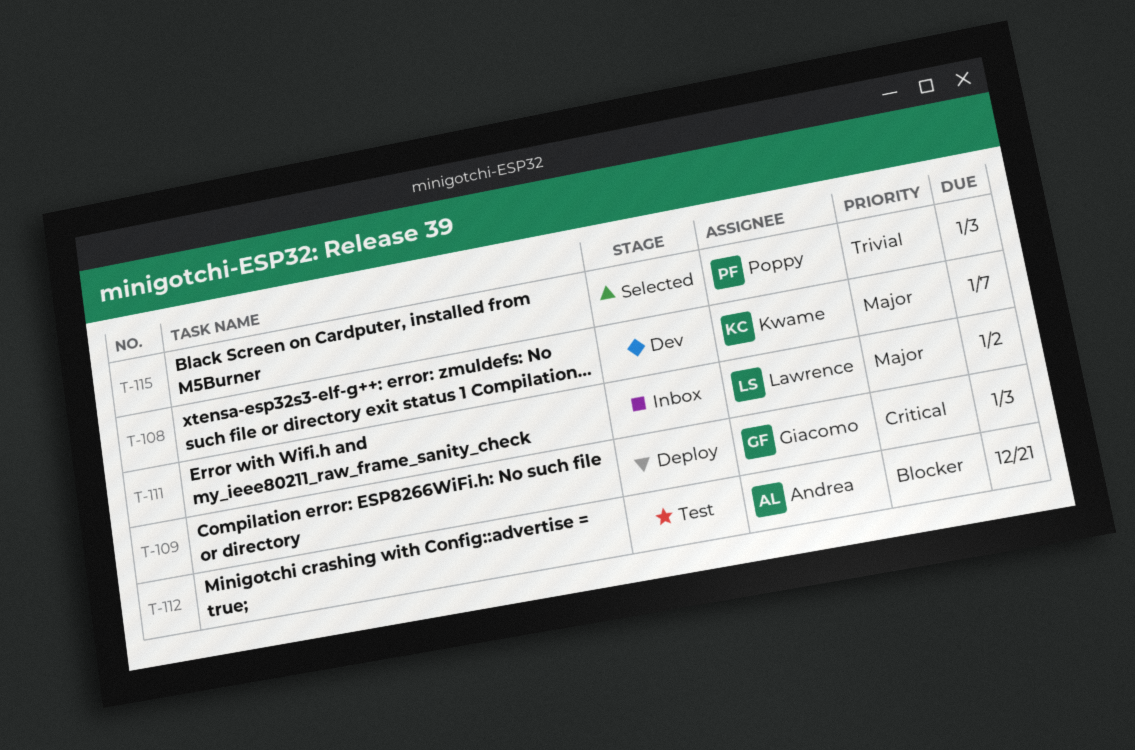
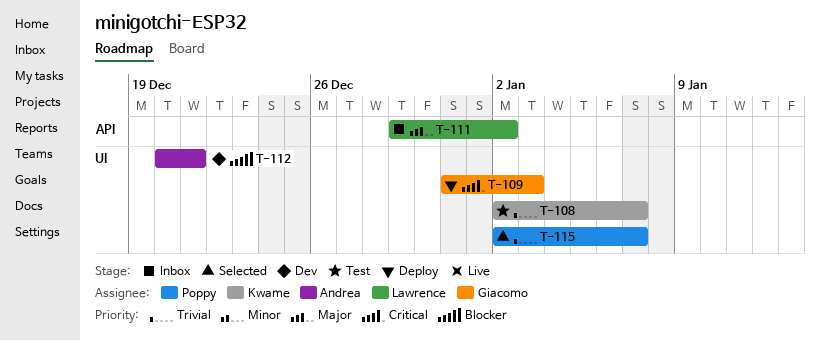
T-108, status: Dev -> Test
T-108, priority: Major -> Trivial
T-112, status: Test -> Dev
T-115, due: Jan 3 -> Jan 7

